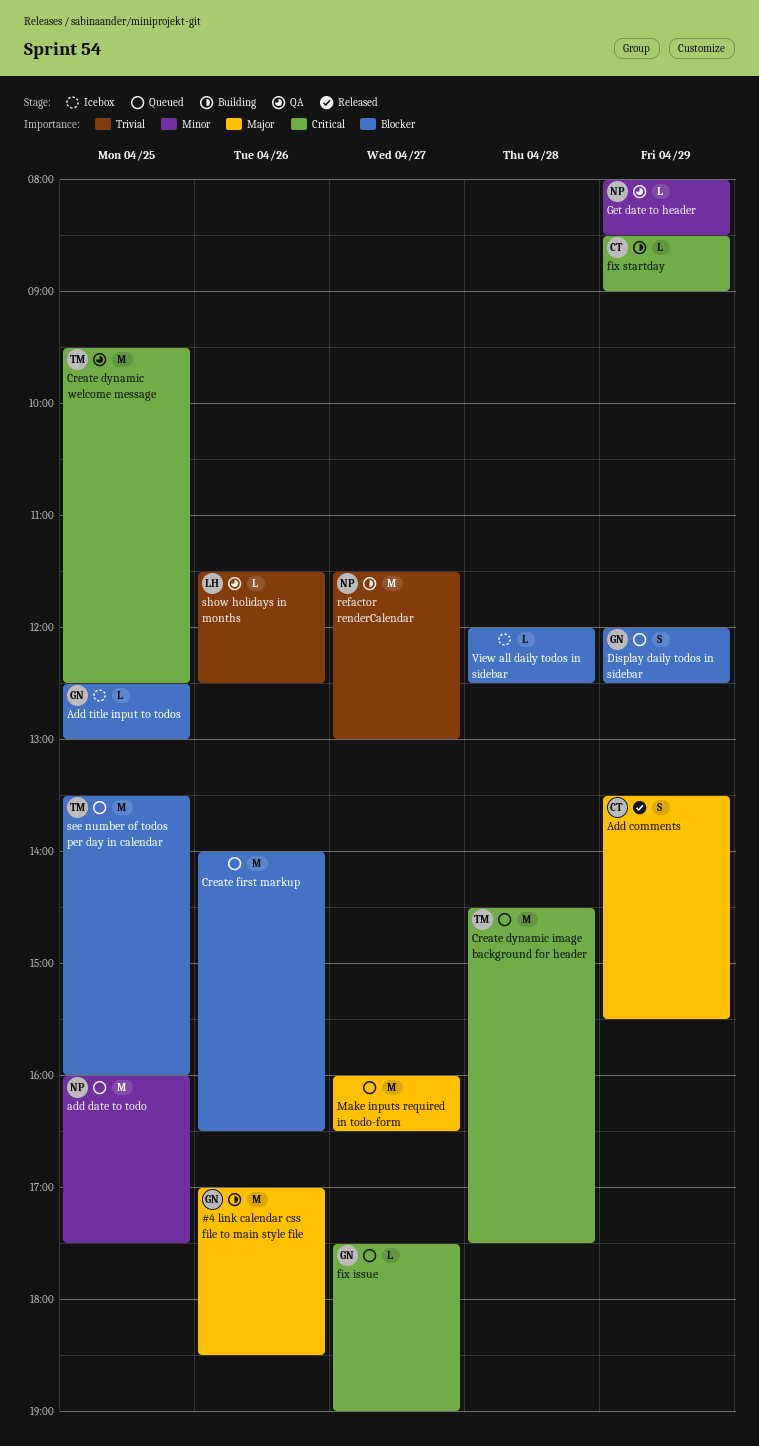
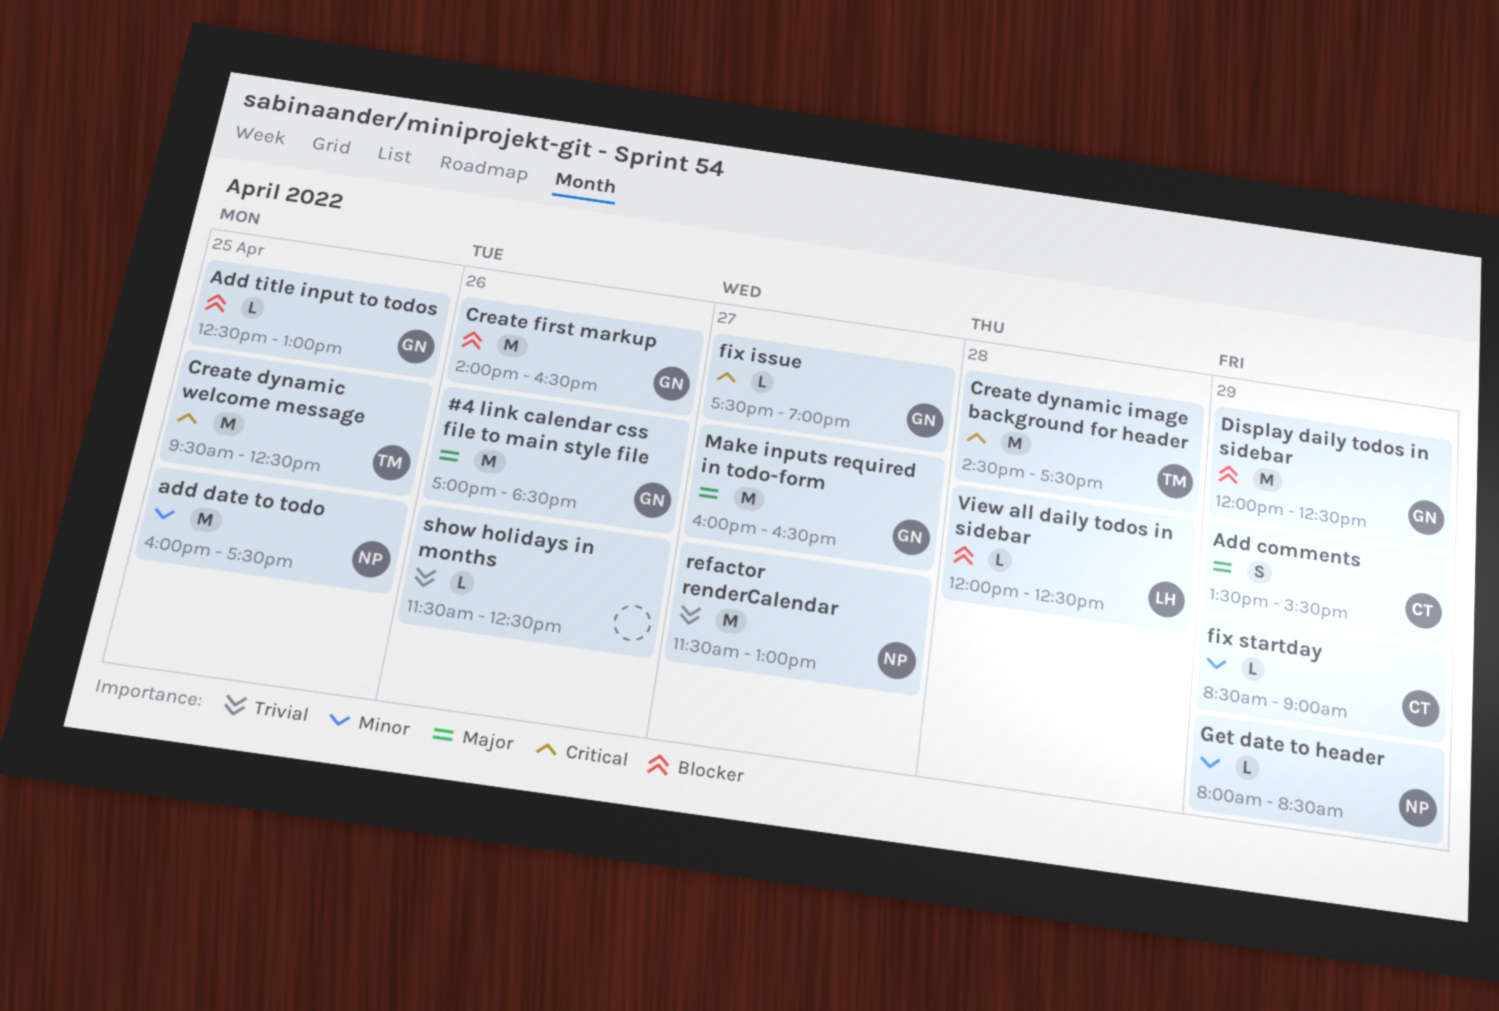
Create first markup, owner: none -> GN
Display daily todos in sidebar, estimate: S -> M
fix startday, priority: Critical -> Minor
Make inputs required in todo-form, owner: none -> GN
see number of todos per day in calendar: present -> none
show holidays in months, owner: LH -> none
View all daily todos in sidebar, owner: none -> LH

